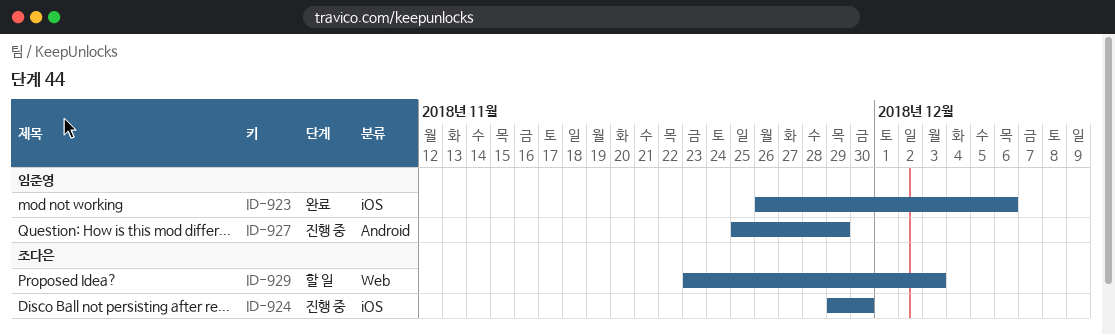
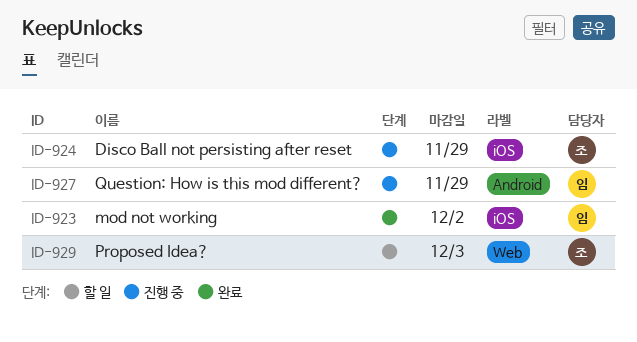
ID-923, due: Dec 6 -> Dec 2
ID-924, due: Nov 30 -> Nov 29

